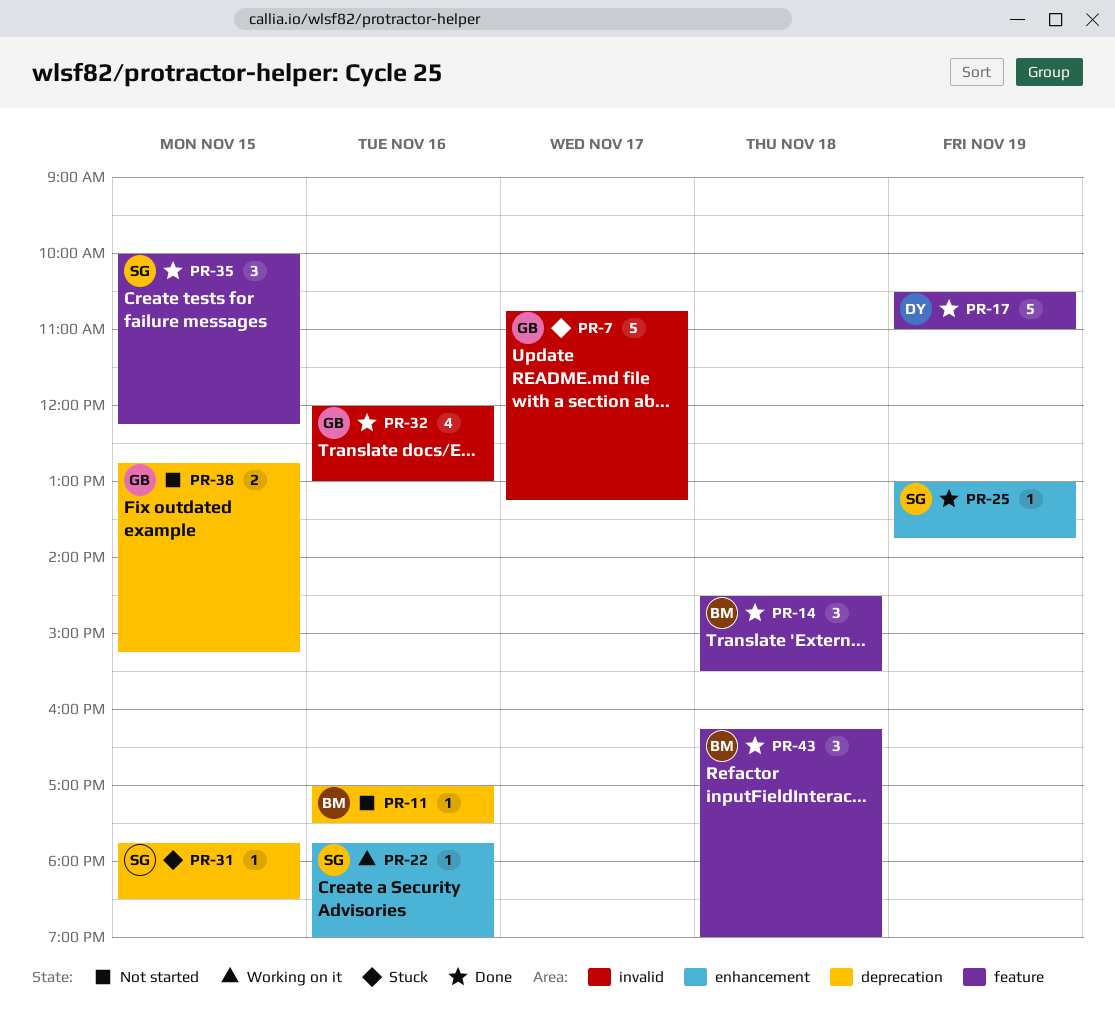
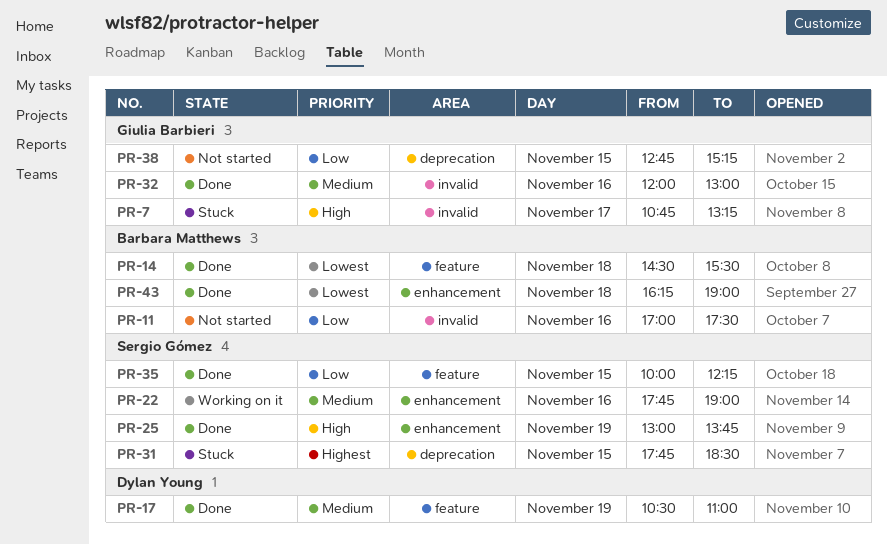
PR-11, label: deprecation -> invalid
PR-43, label: feature -> enhancement

